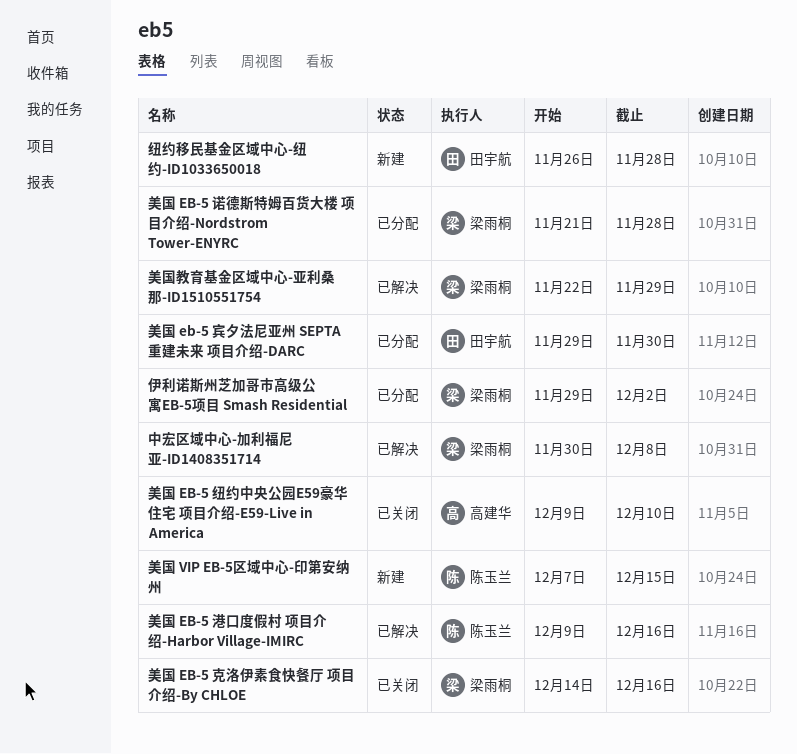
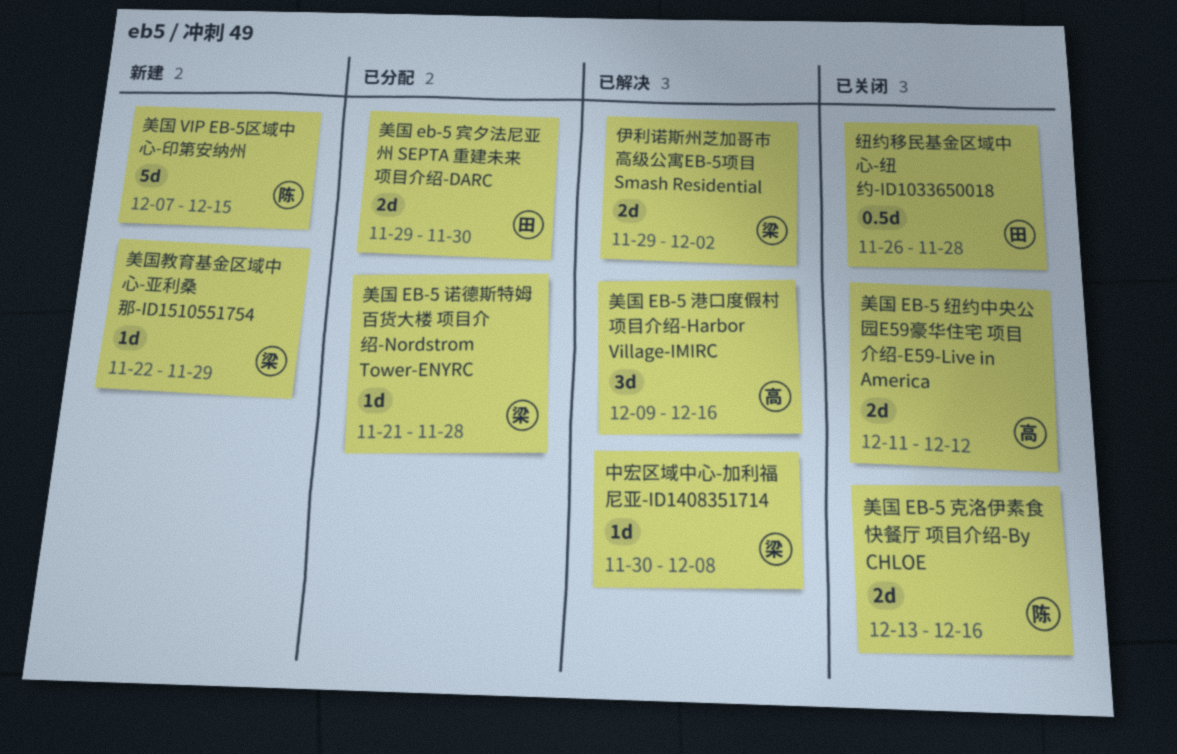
伊利诺斯州芝加哥市高级公寓EB-5项目 Smash Residential, status: 已分配 -> 已解决
纽约移民基金区域中心-纽约-ID1033650018, status: 新建 -> 已关闭
美国 EB-5 克洛伊素食快餐厅 项目介绍-By CHLOE, owner: 梁雨桐 -> 陈玉兰
美国 EB-5 克洛伊素食快餐厅 项目介绍-By CHLOE, start: Dec 14 -> Dec 13
美国 EB-5 港口度假村 项目介绍-Harbor Village-IMIRC, owner: 陈玉兰 -> 高建华
美国 EB-5 纽约中央公园E59豪华住宅 项目介绍-E59-Live in America, start: Dec 9 -> Dec 11
美国 EB-5 纽约中央公园E59豪华住宅 项目介绍-E59-Live in America, due: Dec 10 -> Dec 12
美国教育基金区域中心-亚利桑那-ID1510551754, status: 已解决 -> 新建

